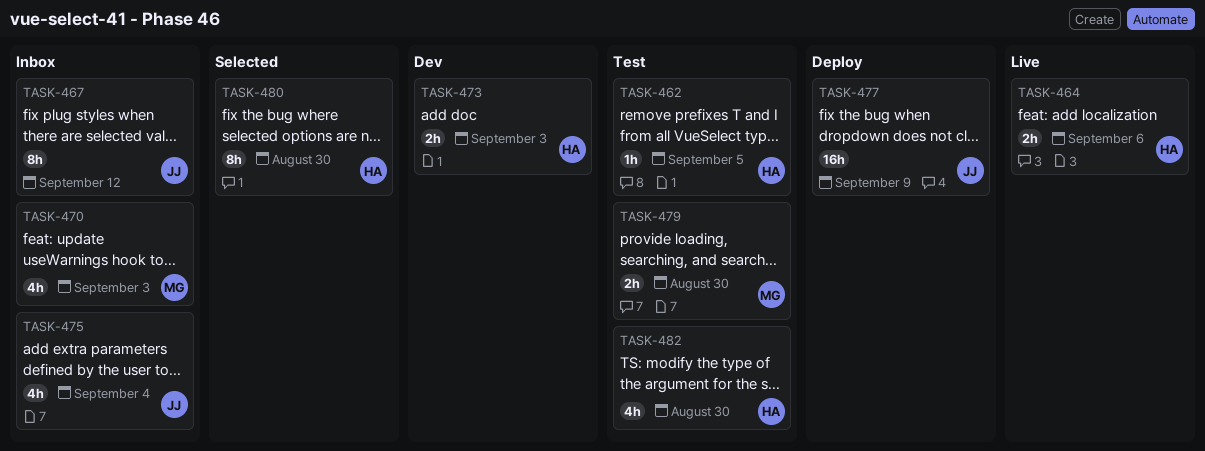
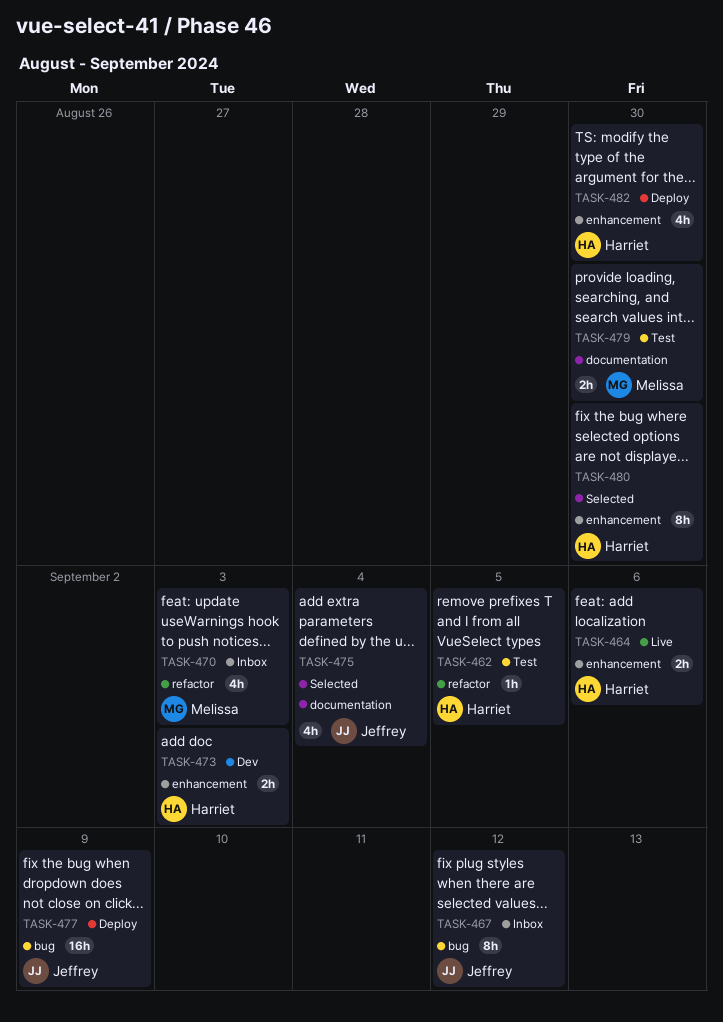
TASK-475, status: Inbox -> Selected
TASK-482, status: Test -> Deploy

